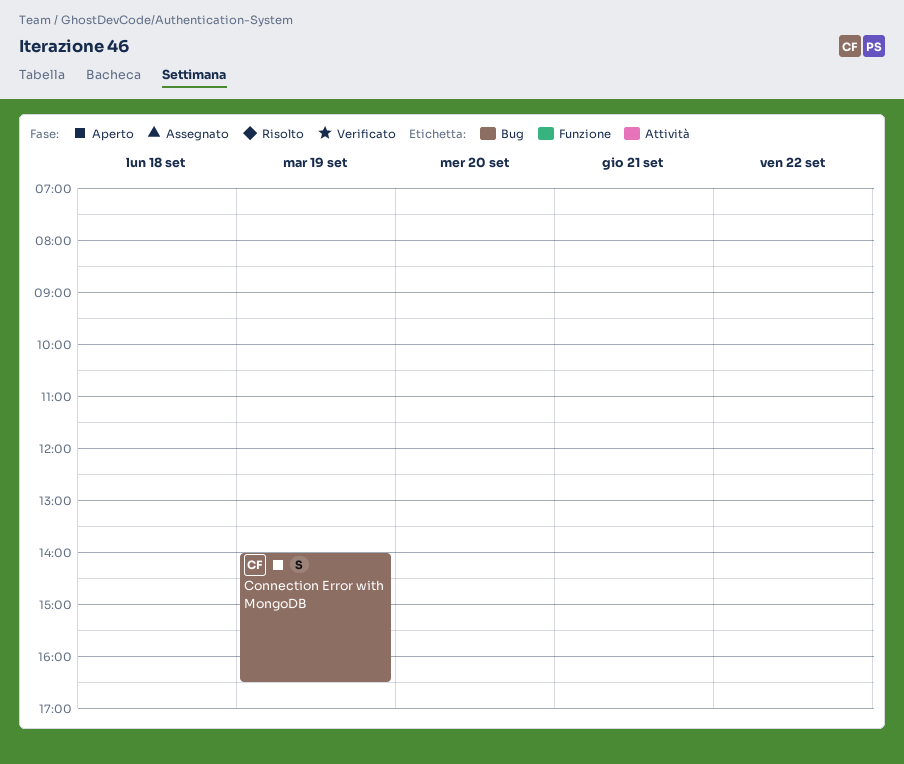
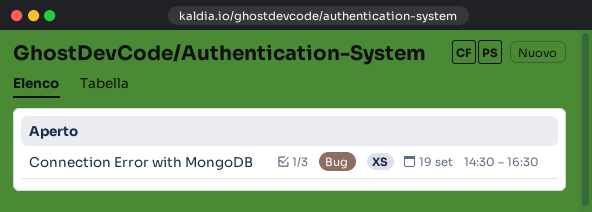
Connection Error with MongoDB, estimate: S -> XS
Connection Error with MongoDB, begins: 14:00 -> 14:30

